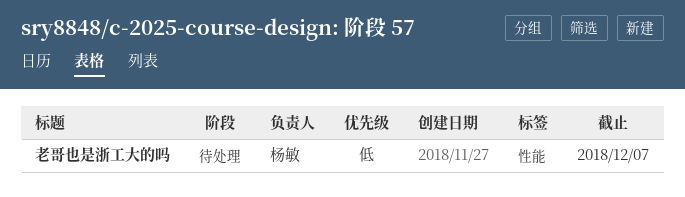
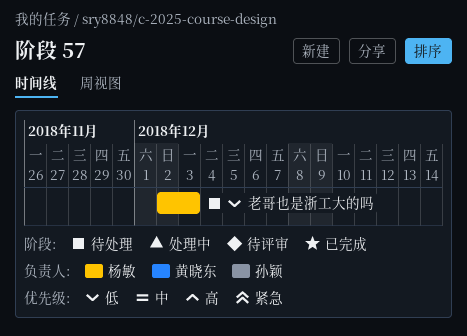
老哥也是浙工大的吗, due: Dec 7 -> Dec 3

